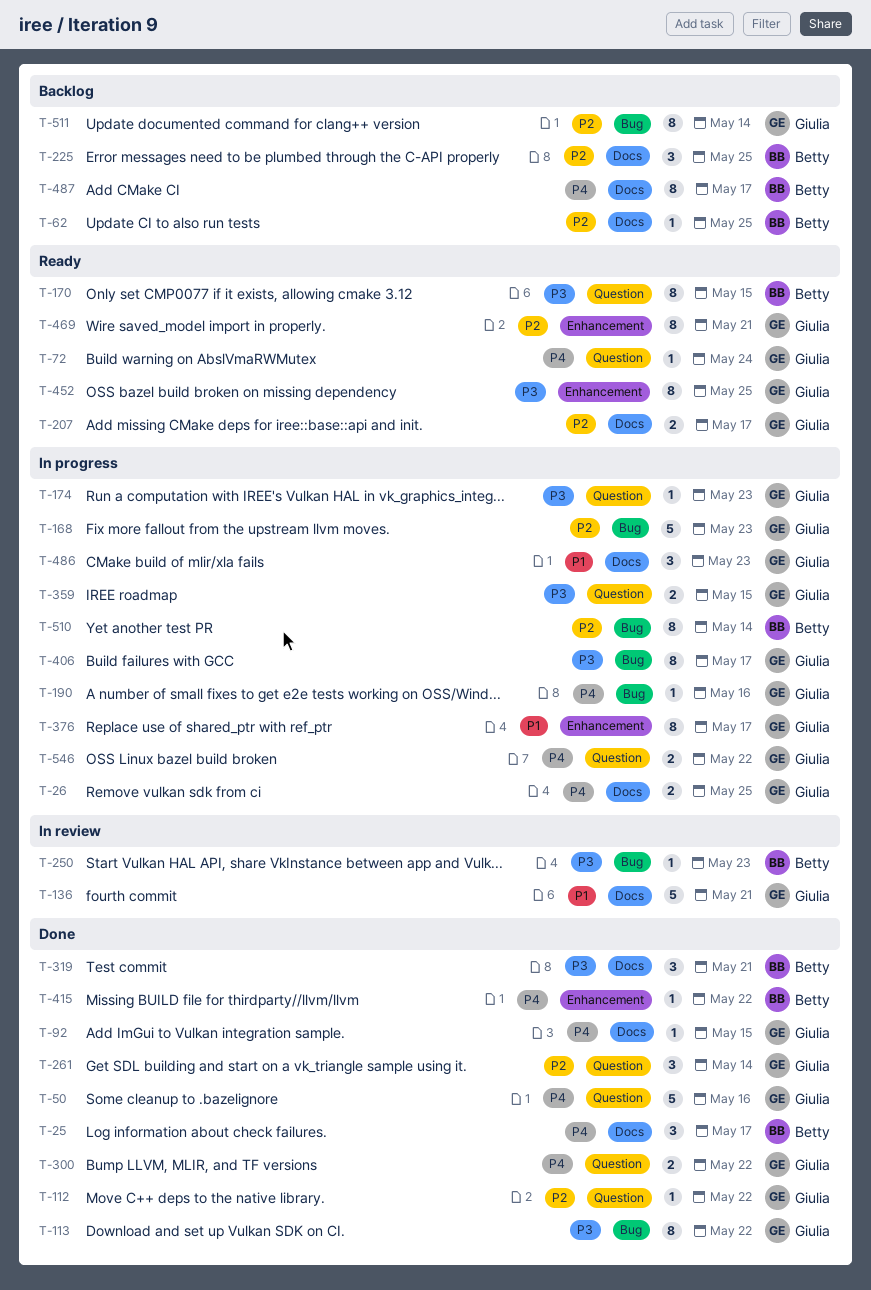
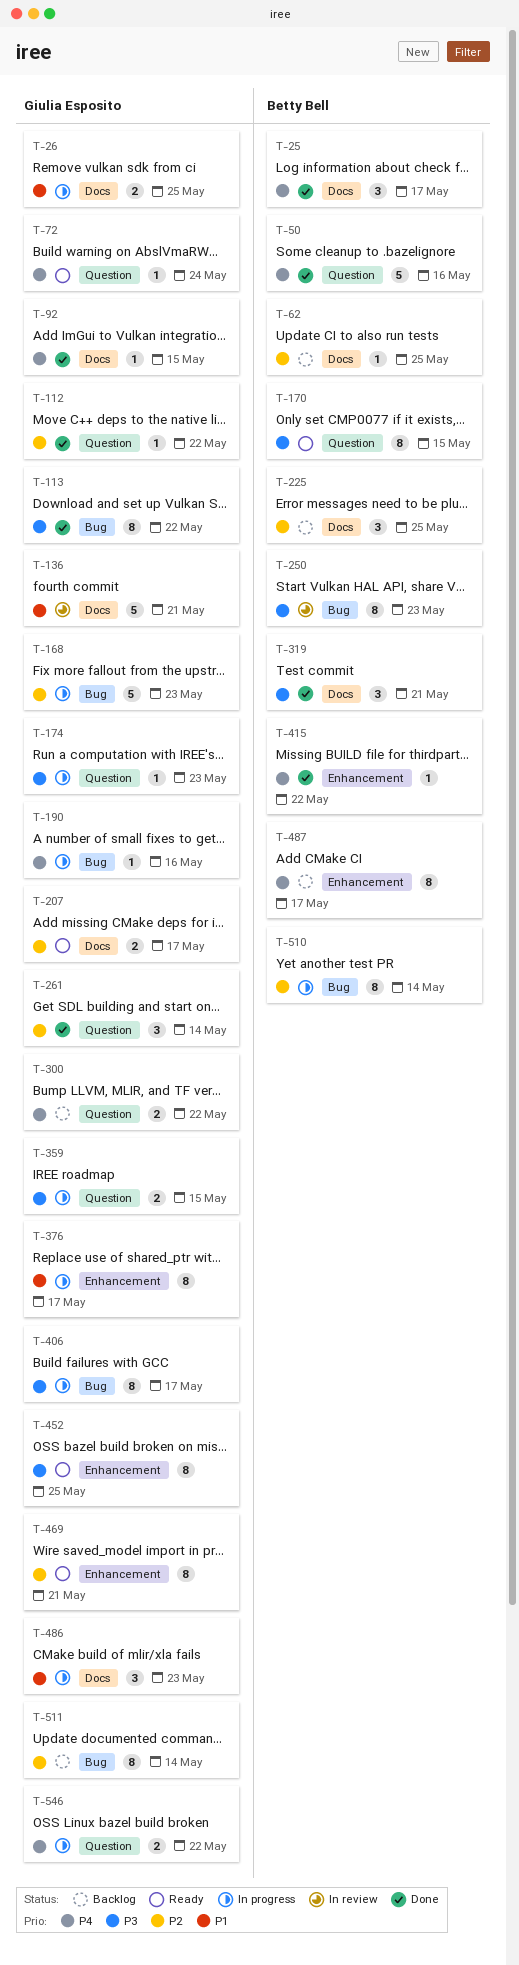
T-26, priority: P4 -> P1
T-50, owner: Giulia Esposito -> Betty Bell
T-250, estimate: 1 -> 8
T-300, status: Done -> Backlog
T-487, label: Docs -> Enhancement

